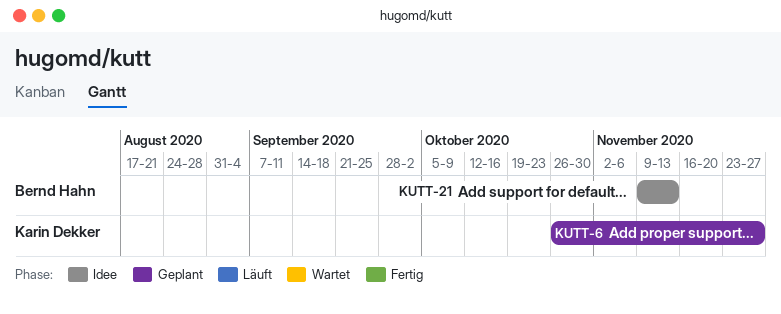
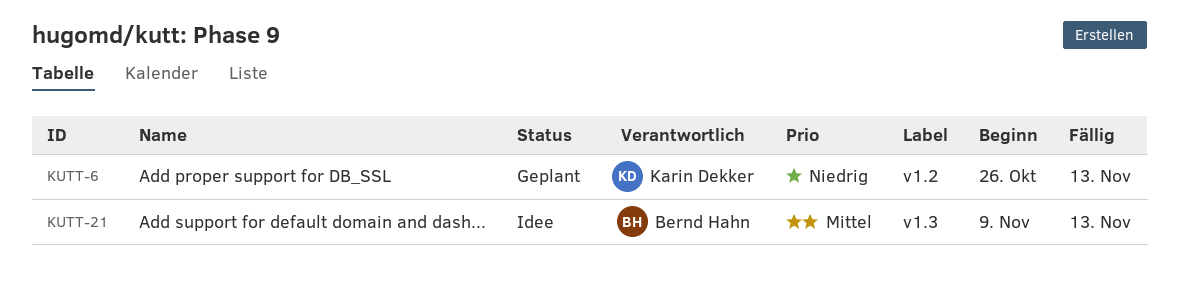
KUTT-6, due: Nov 27 -> Nov 13

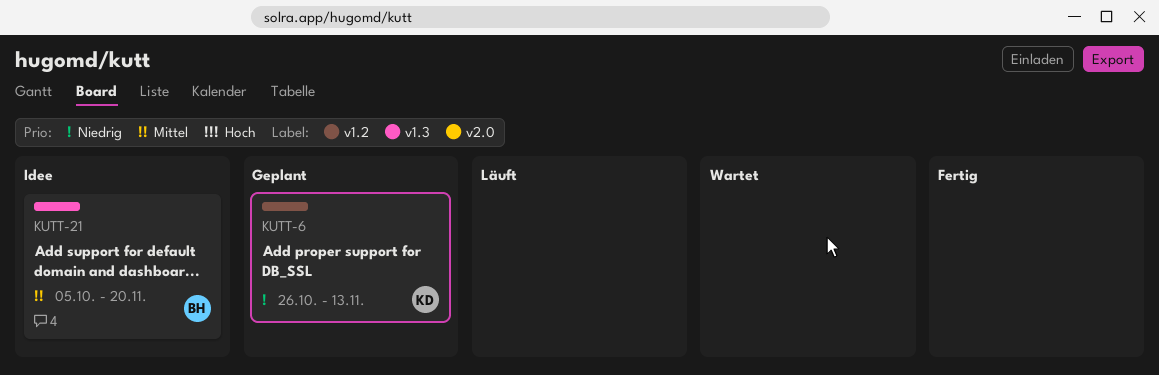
KUTT-21, start: Nov 9 -> Oct 5
KUTT-21, due: Nov 13 -> Nov 20

